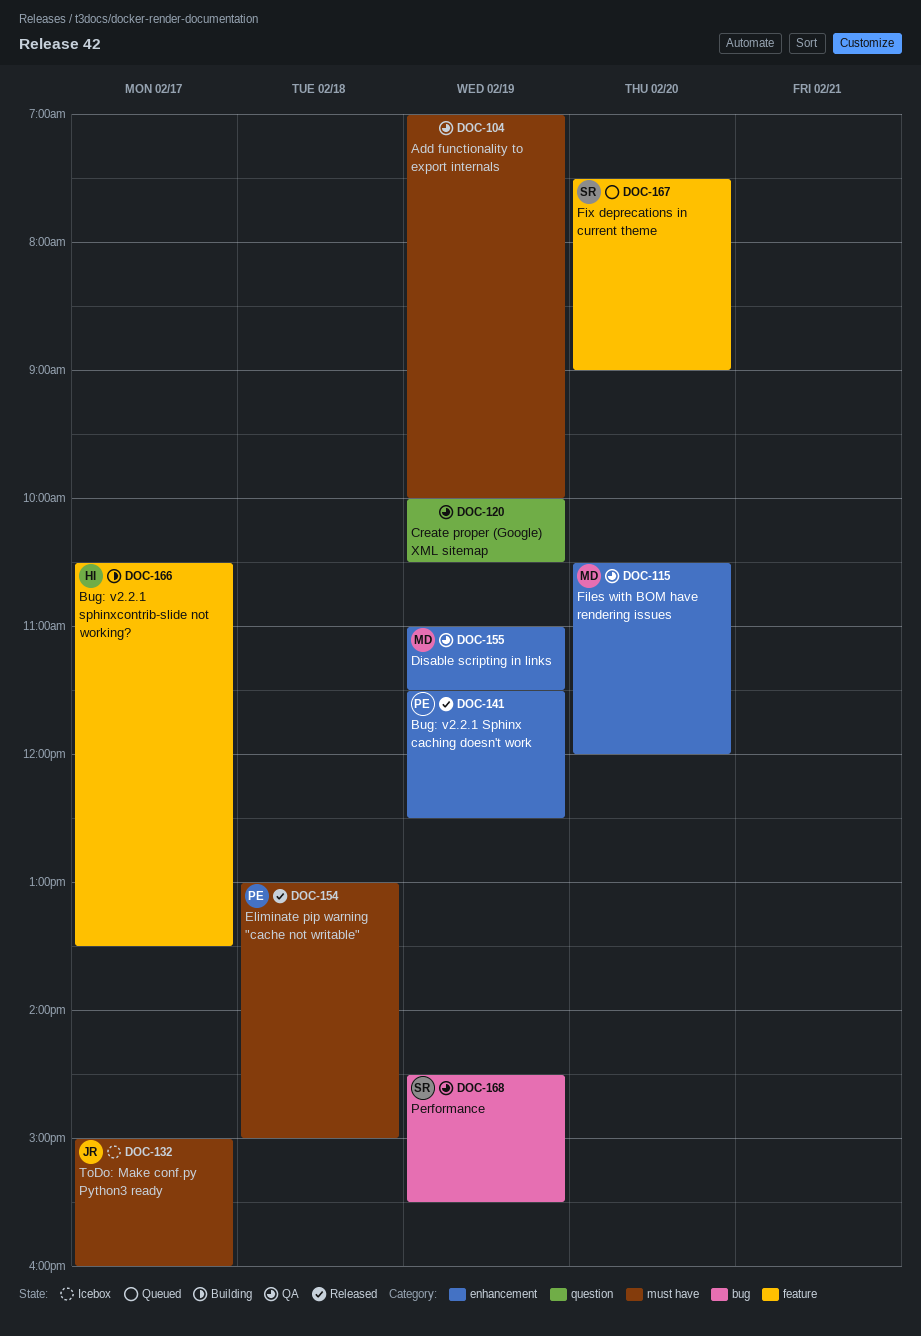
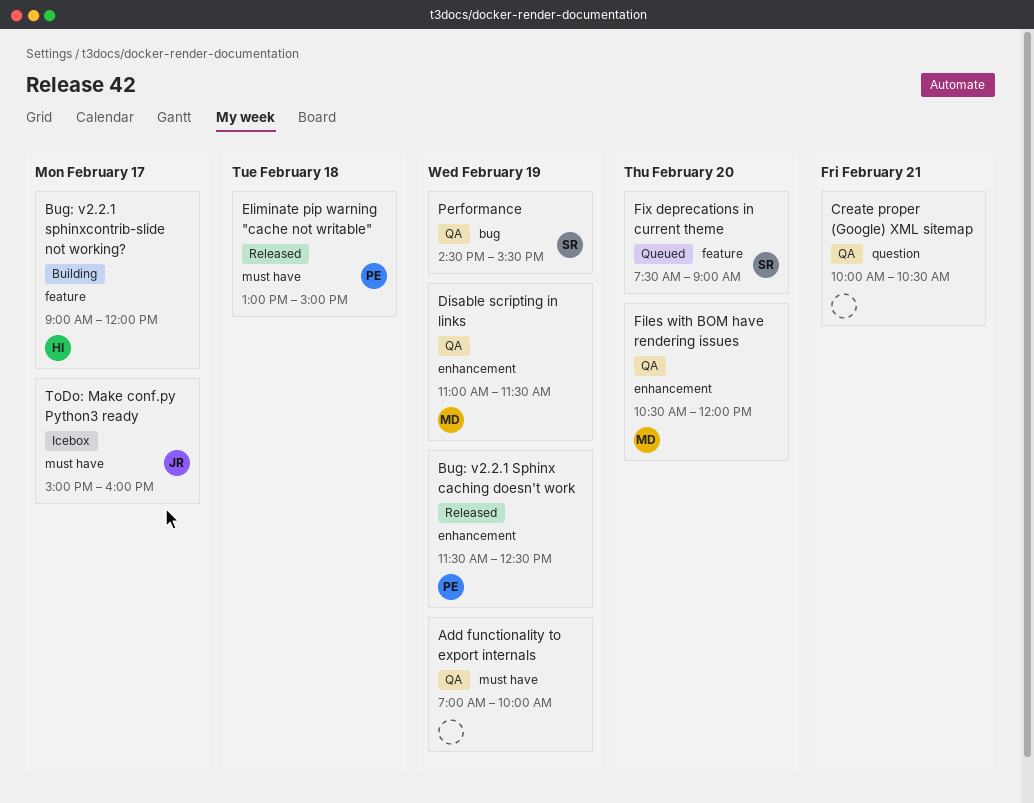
Bug: v2.2.1 sphinxcontrib-slide not working?, begins: 10:30 -> 09:00
Bug: v2.2.1 sphinxcontrib-slide not working?, ends: 13:30 -> 12:00
Create proper (Google) XML sitemap, day: Feb 19 -> Feb 21

